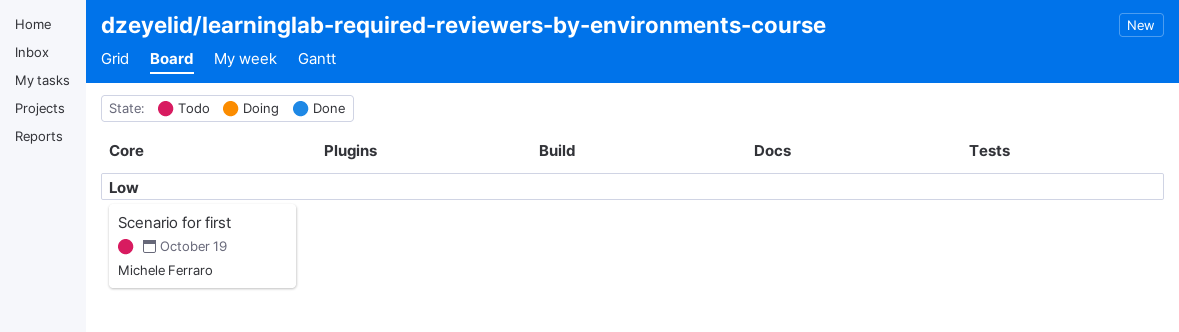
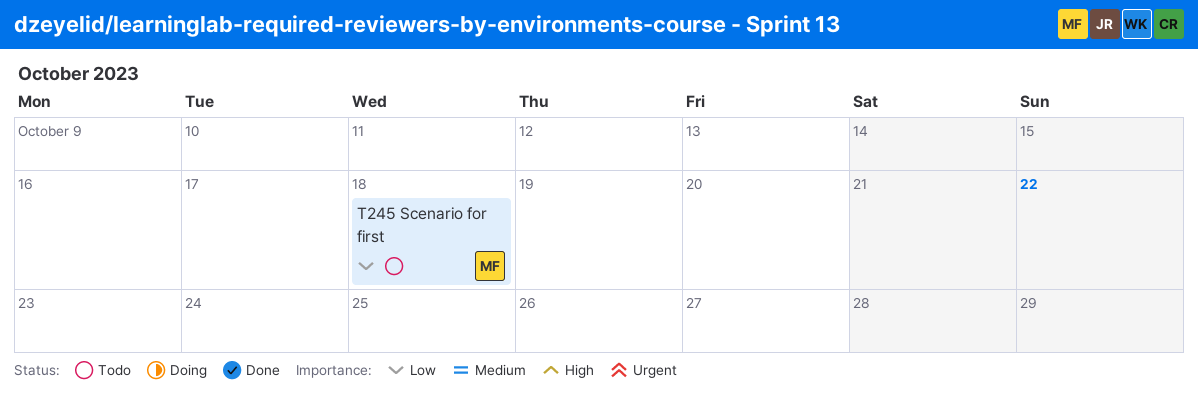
Scenario for first, due: Oct 19 -> Oct 18

